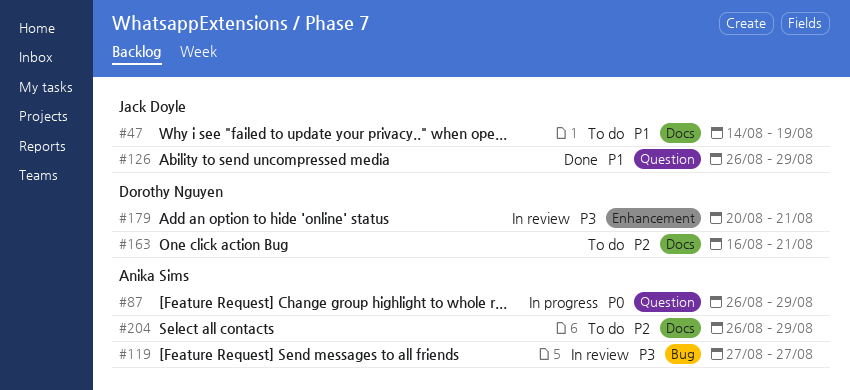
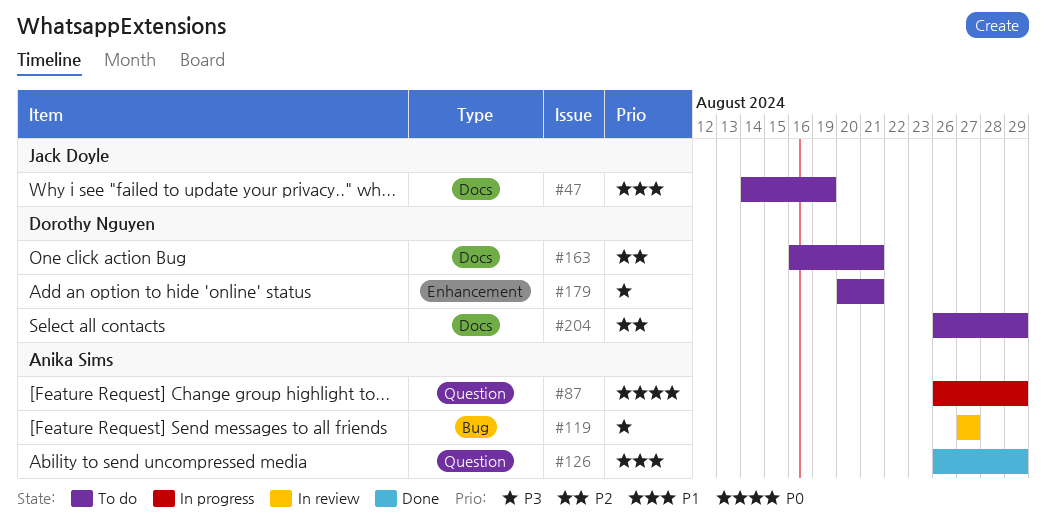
#126, owner: Jack Doyle -> Anika Sims
#179, status: In review -> To do
#204, owner: Anika Sims -> Dorothy Nguyen

